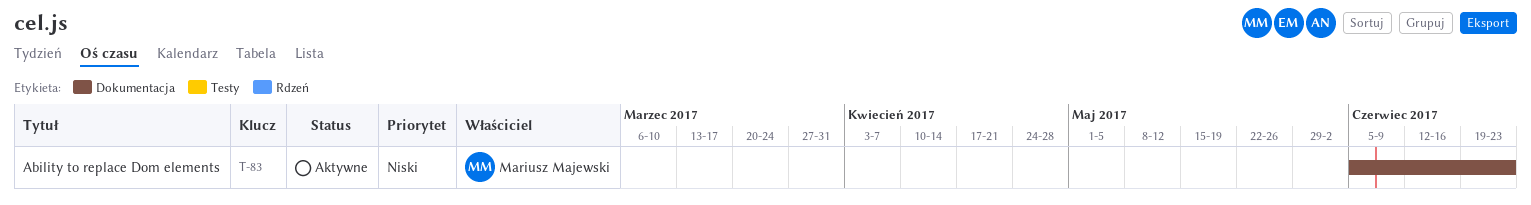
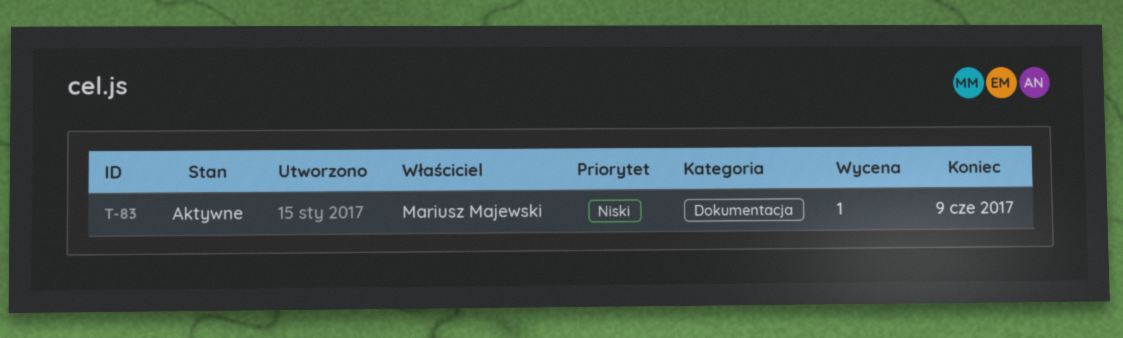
T-83, due: Jun 23 -> Jun 9

